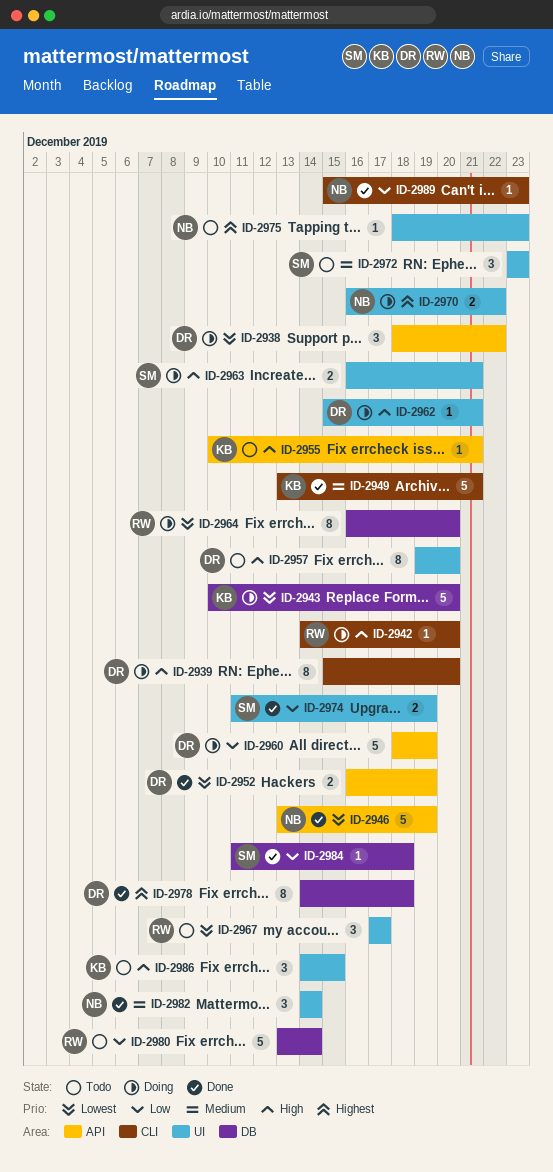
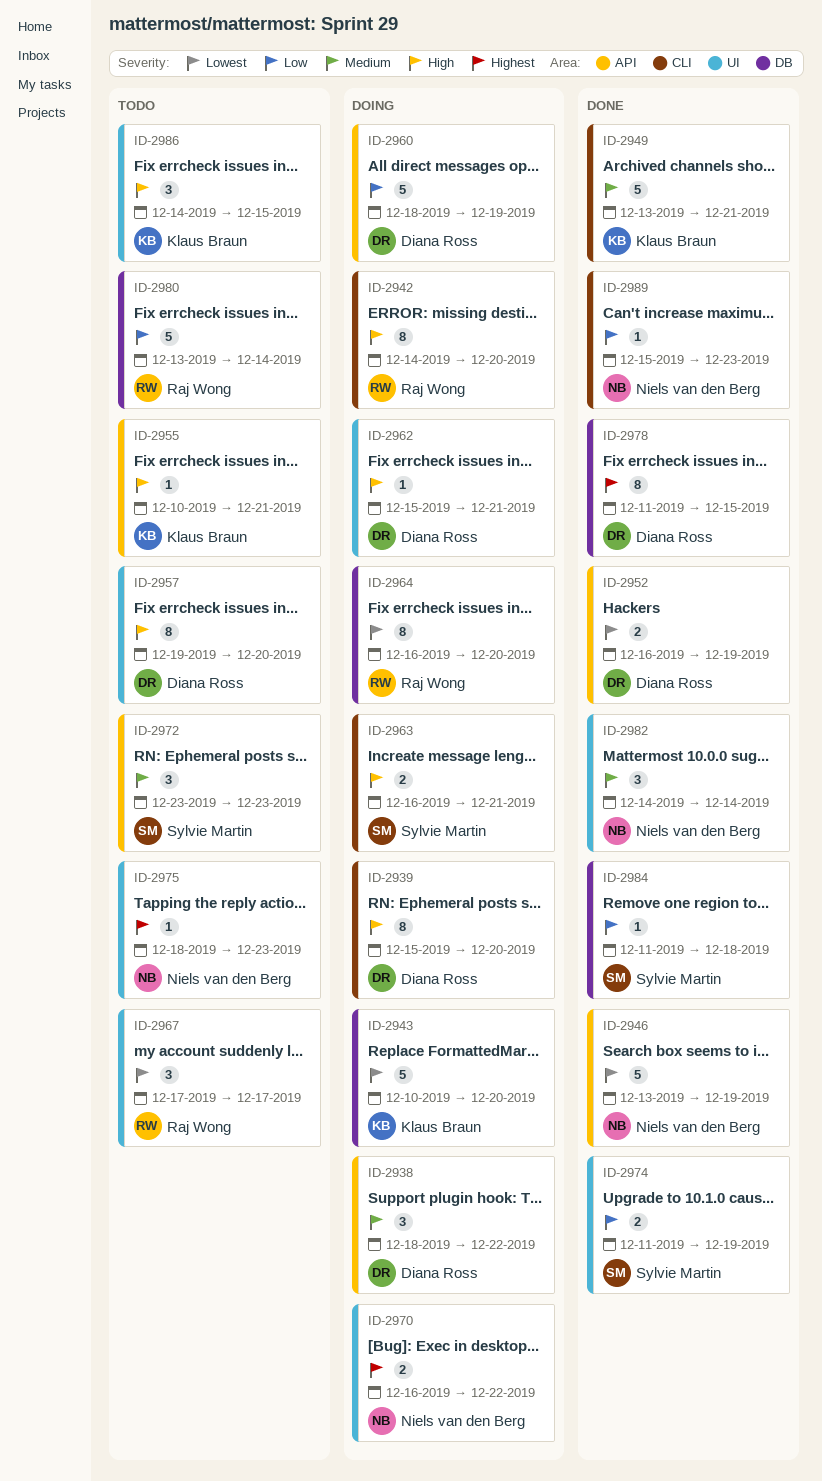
ID-2938, priority: Lowest -> Medium
ID-2942, estimate: 1 -> 8
ID-2963, label: UI -> CLI
ID-2972, label: UI -> API
ID-2978, start: Dec 14 -> Dec 11
ID-2978, due: Dec 18 -> Dec 15

